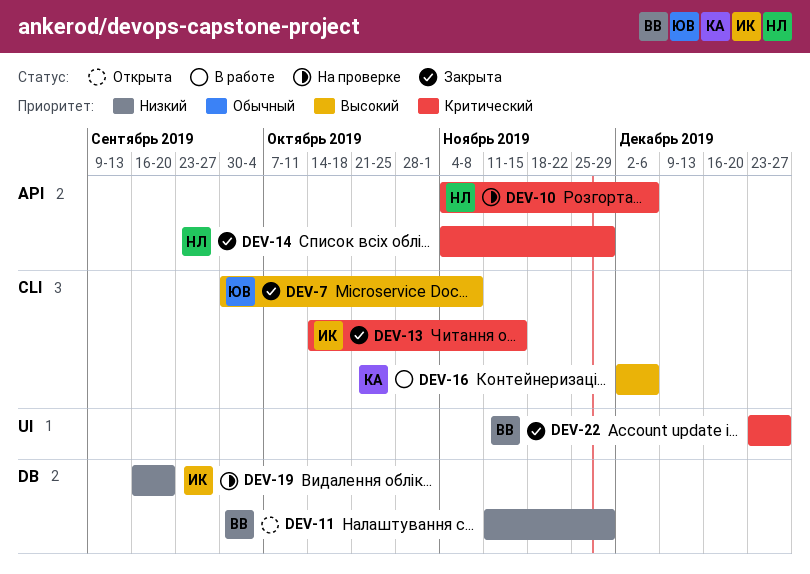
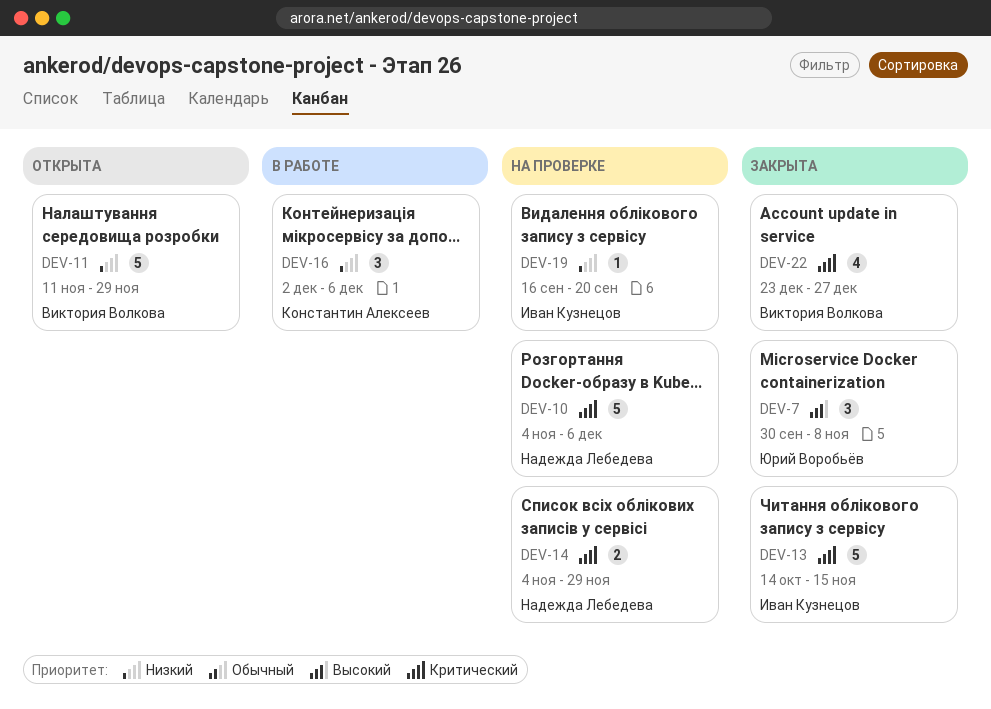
DEV-14, status: Закрыта -> На проверке
DEV-16, priority: Высокий -> Низкий

